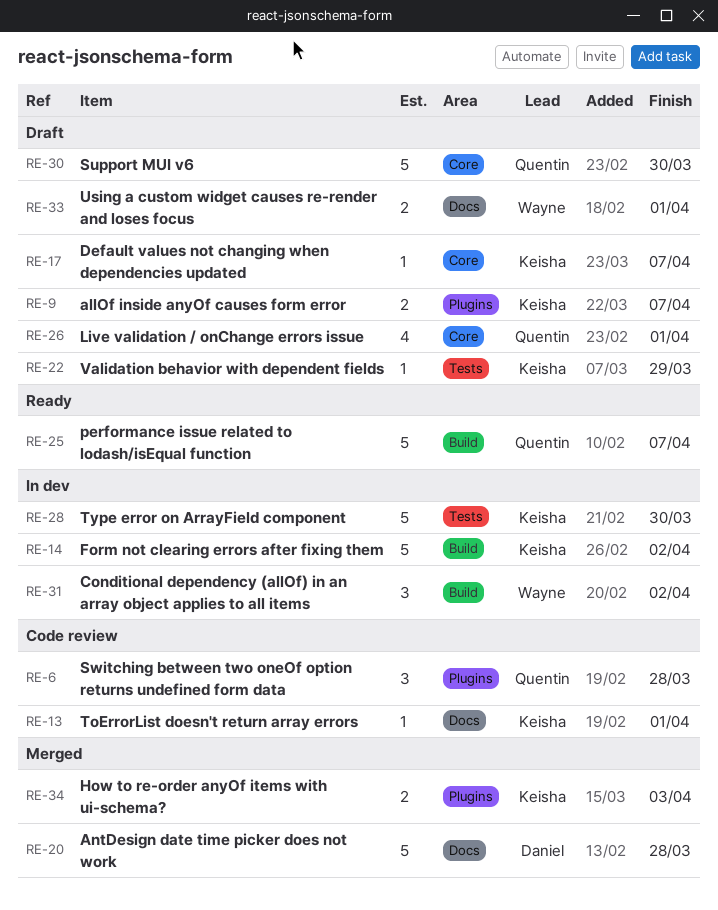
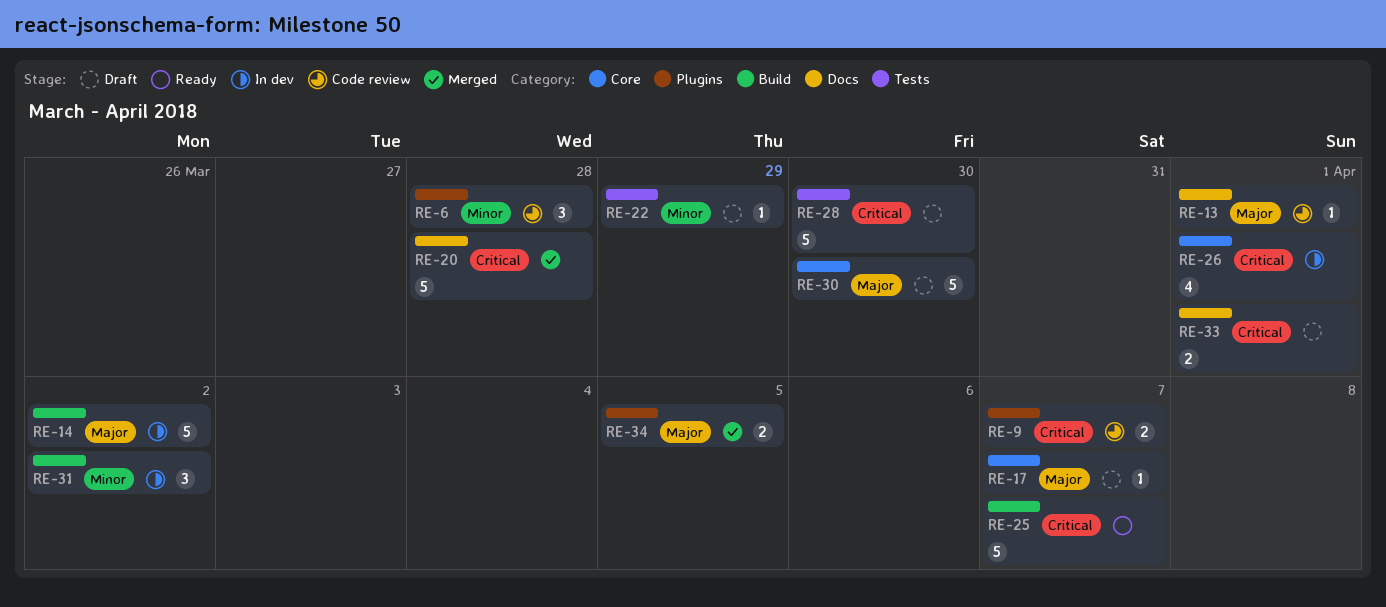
RE-9, status: Draft -> Code review
RE-26, status: Draft -> In dev
RE-28, status: In dev -> Draft
RE-34, due: Apr 3 -> Apr 5

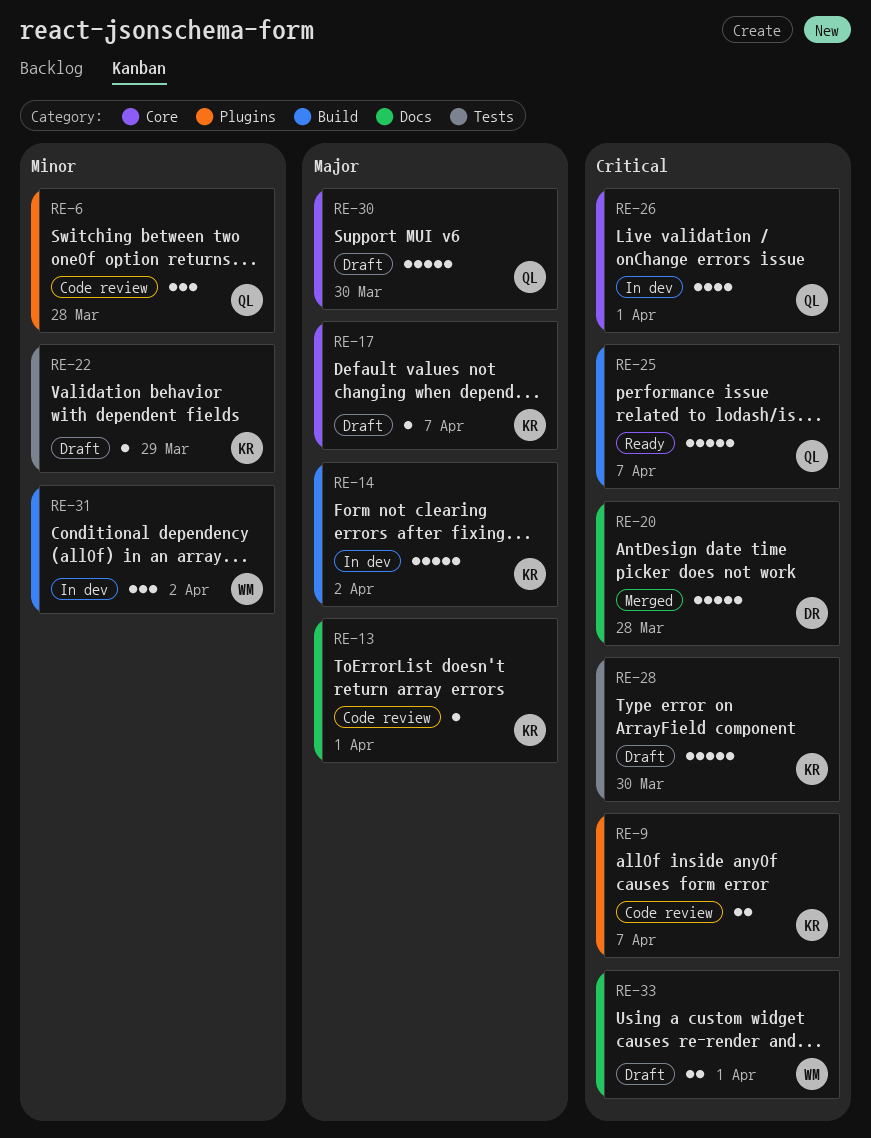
RE-34: present -> none

